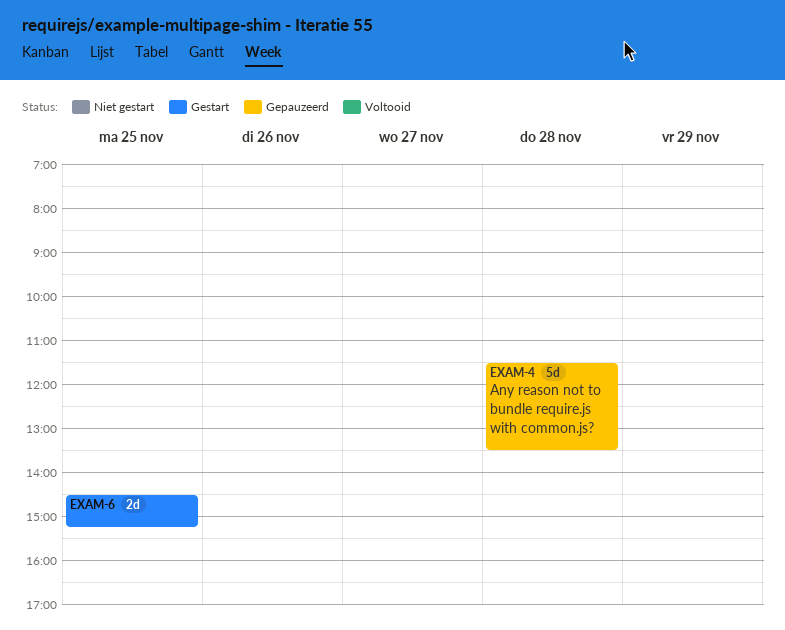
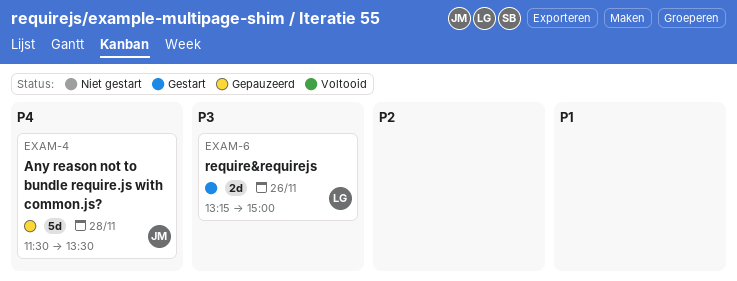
EXAM-6, day: Nov 25 -> Nov 26
EXAM-6, begins: 14:30 -> 13:15
EXAM-6, ends: 15:15 -> 15:00

